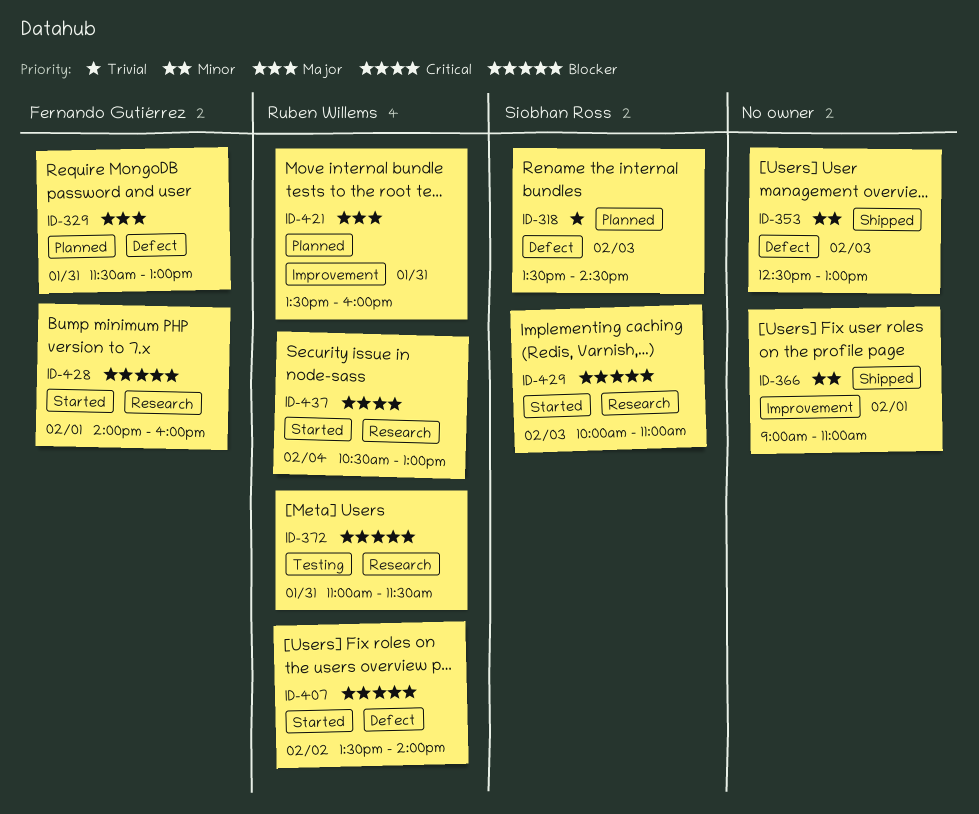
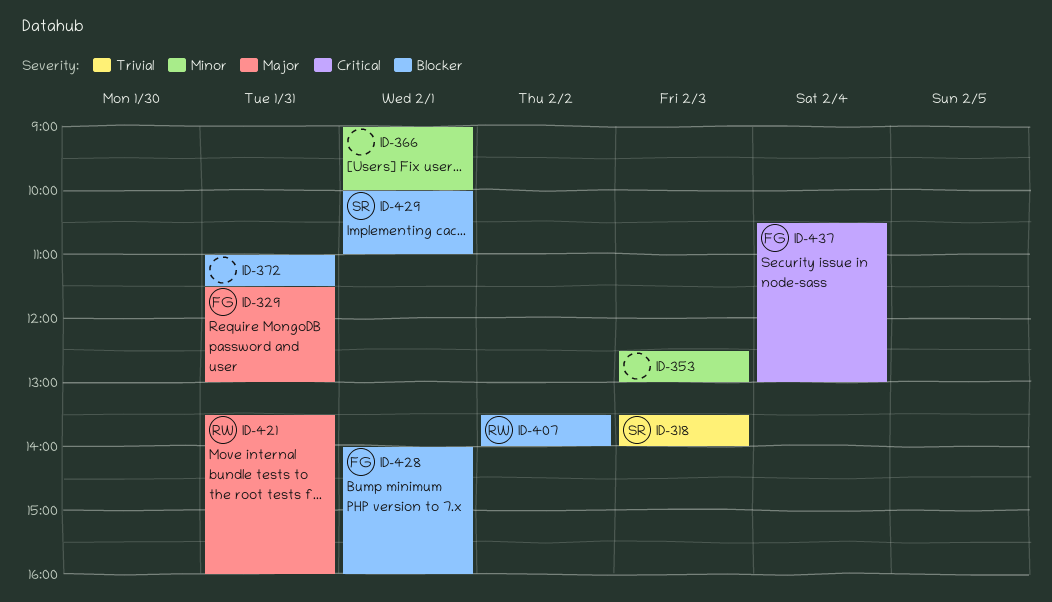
ID-318, ends: 14:30 -> 14:00
ID-366, ends: 11:00 -> 10:00
ID-372, owner: Ruben Willems -> none
ID-429, day: Feb 3 -> Feb 1
ID-437, owner: Ruben Willems -> Fernando Gutiérrez

